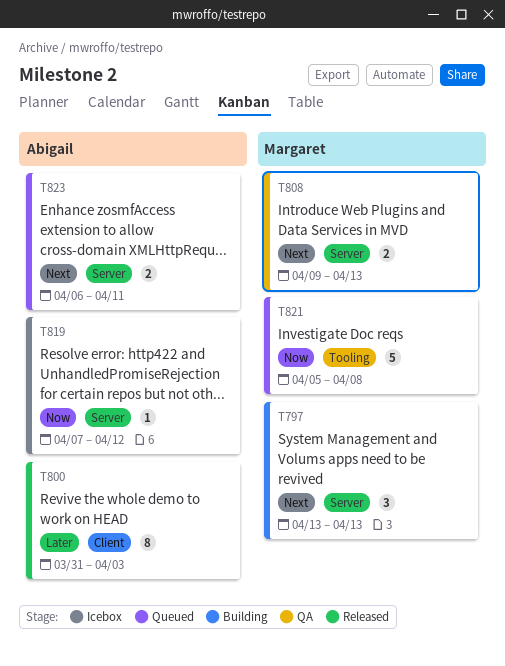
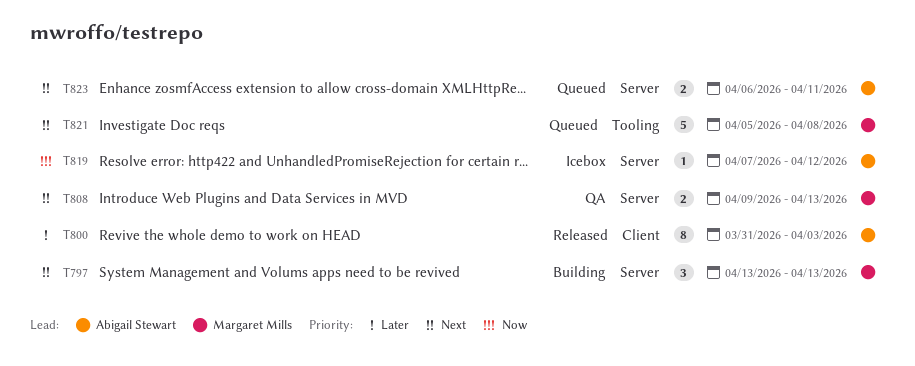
T821, priority: Now -> Next

